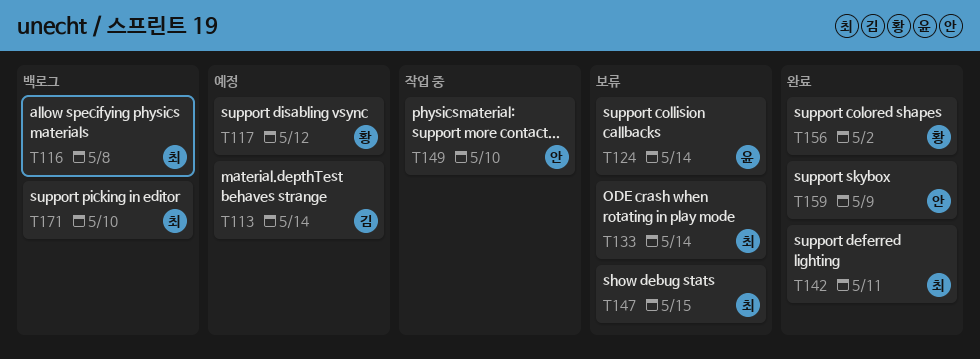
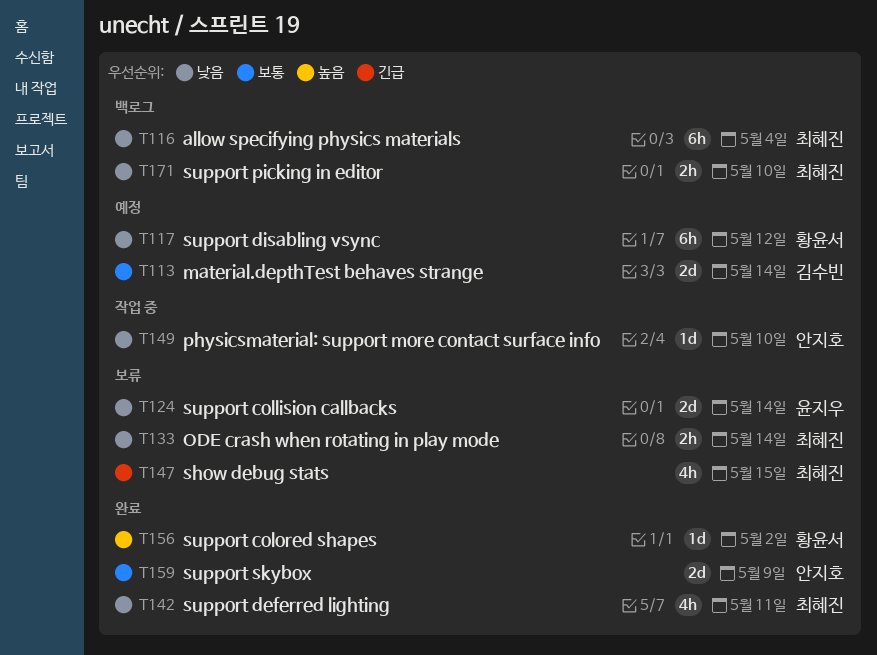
T116, due: May 8 -> May 4

